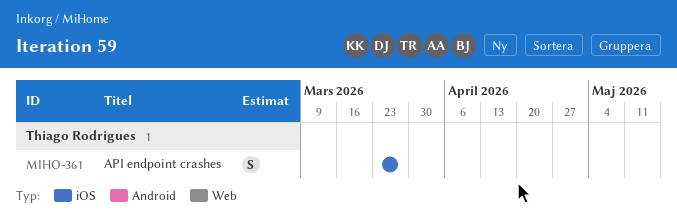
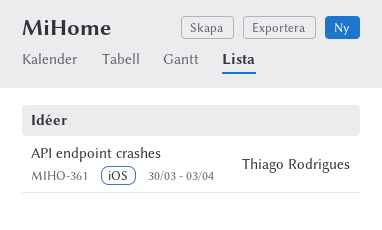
MIHO-361, start: Mar 23 -> Mar 30
MIHO-361, due: Mar 27 -> Apr 3

